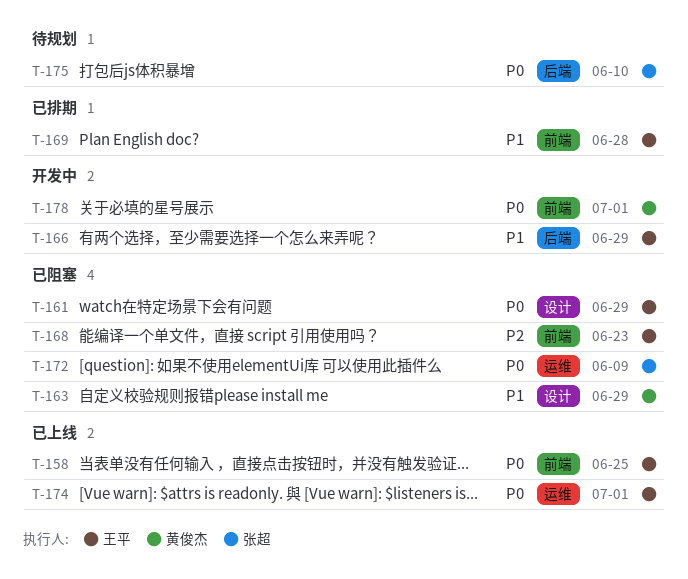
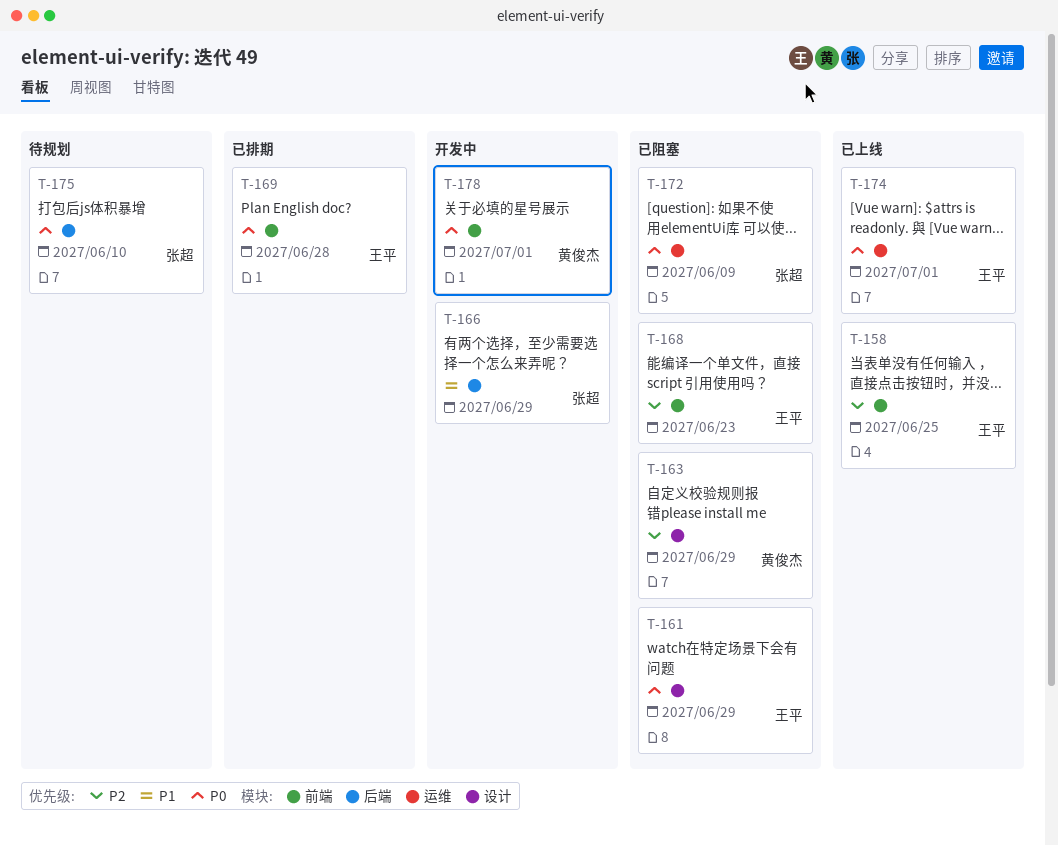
T-158, priority: P0 -> P2
T-163, priority: P1 -> P2
T-166, owner: 王平 -> 张超
T-169, priority: P1 -> P0

